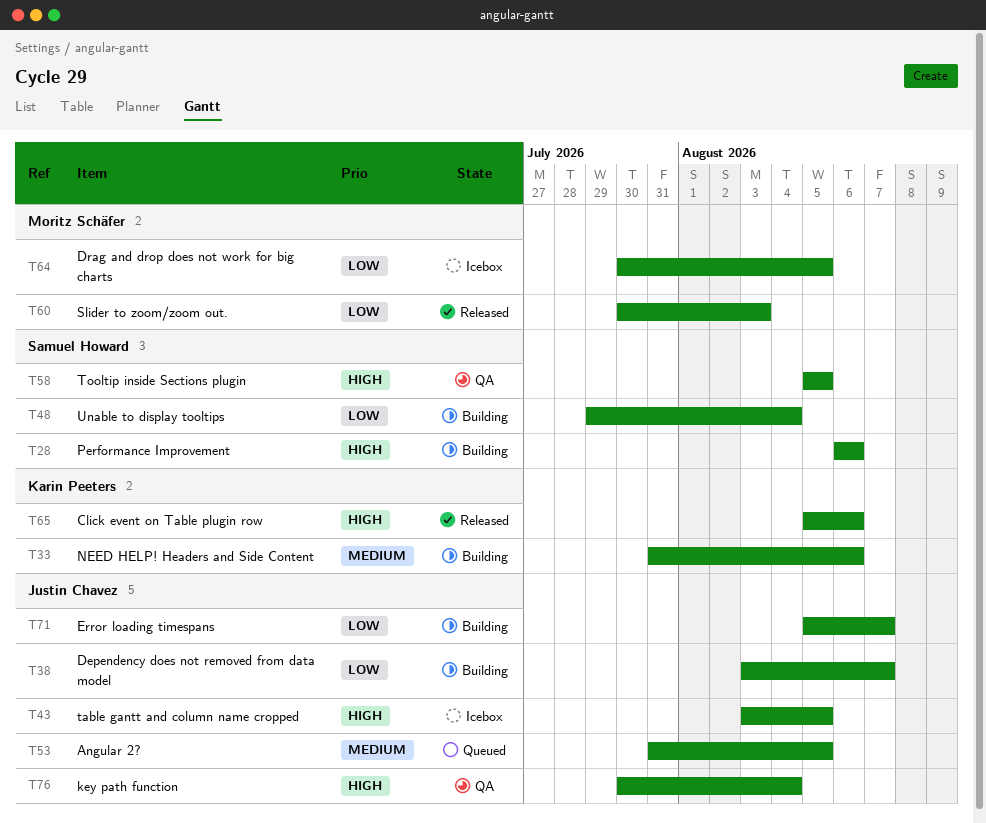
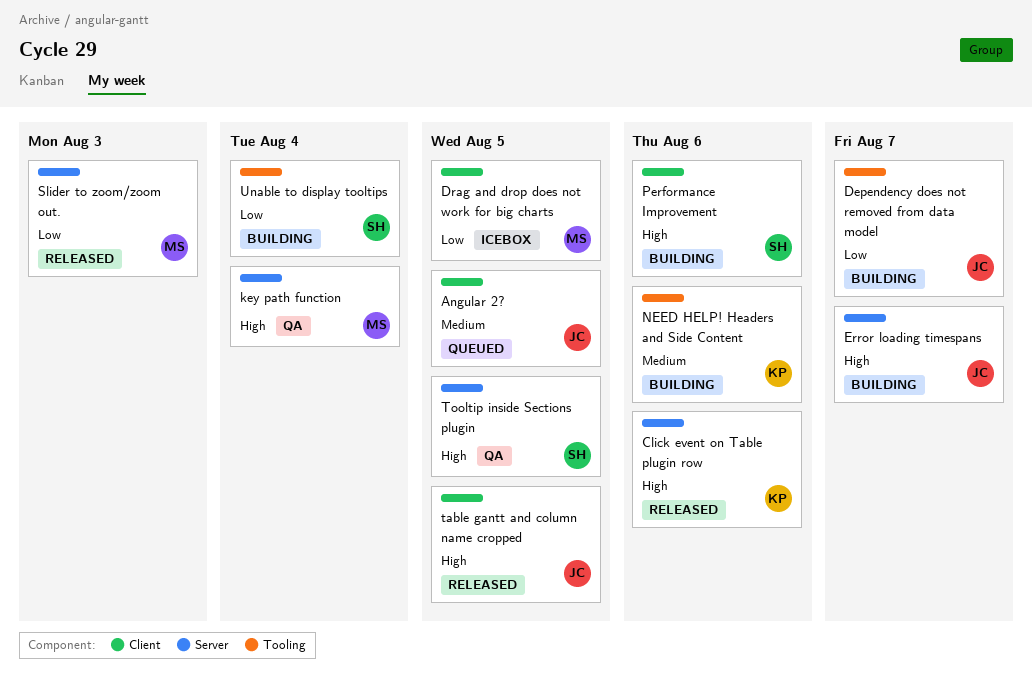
Error loading timespans, priority: Low -> High
key path function, owner: Justin Chavez -> Moritz Schäfer
table gantt and column name cropped, status: Icebox -> Released

